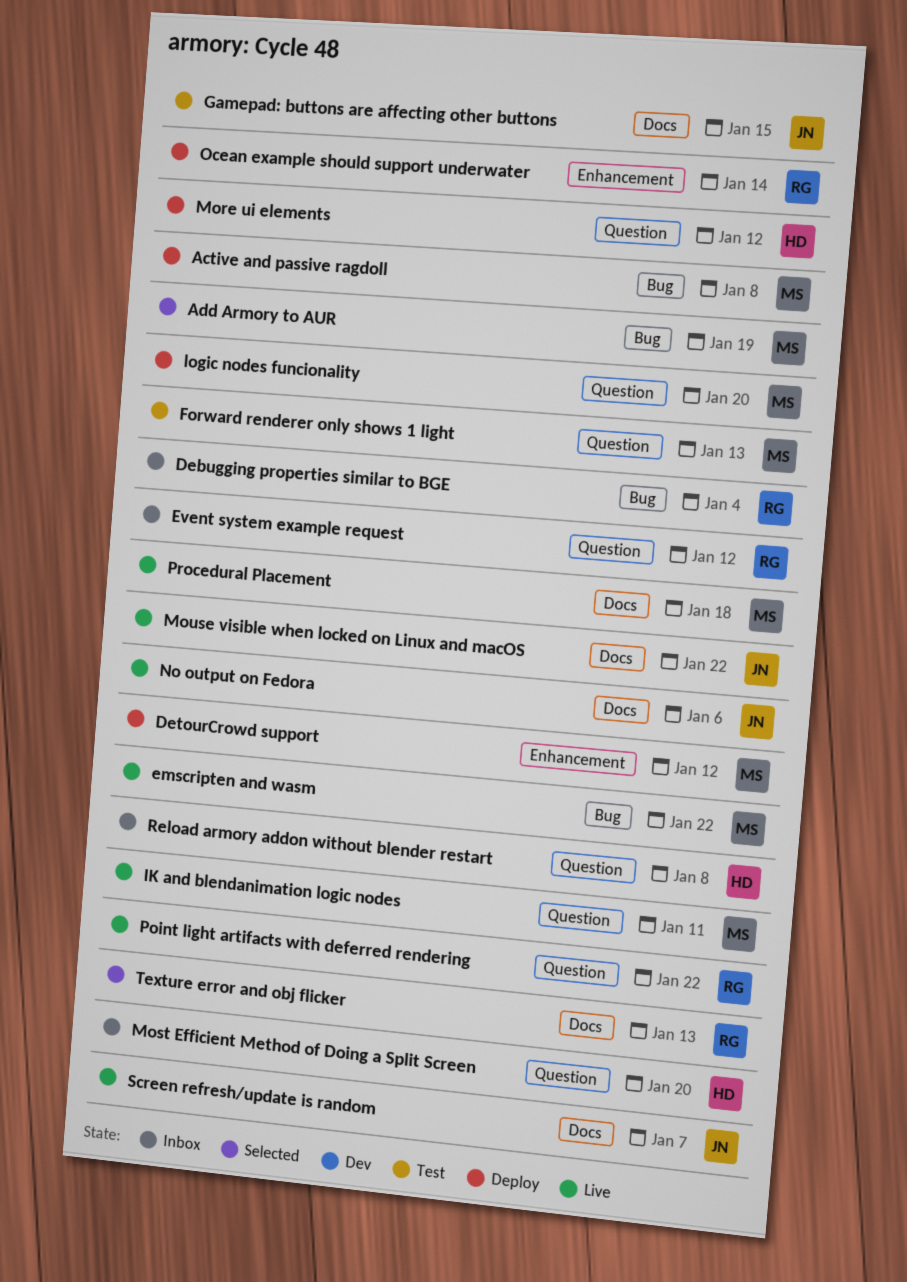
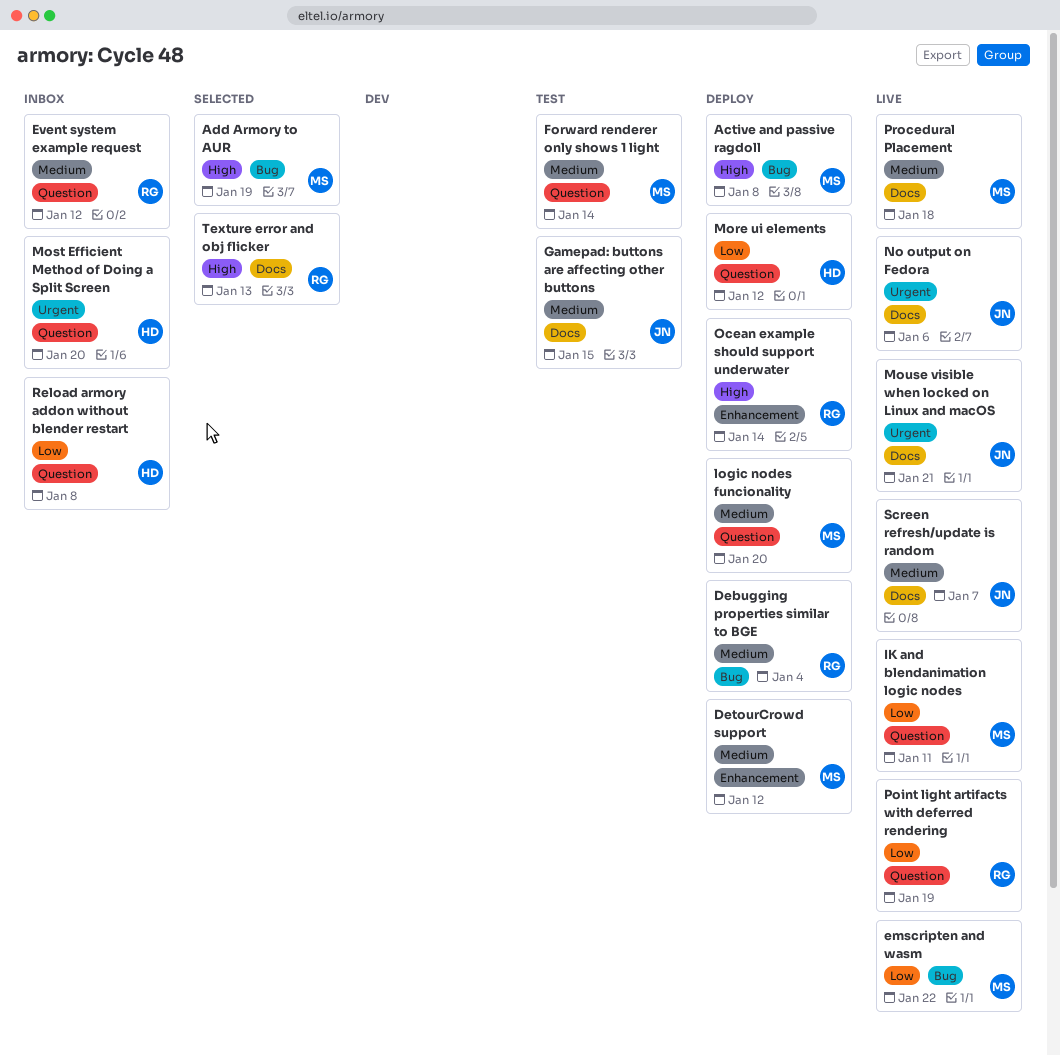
Debugging properties similar to BGE, status: Inbox -> Deploy
Forward renderer only shows 1 light, due: Jan 13 -> Jan 14
Mouse visible when locked on Linux and macOS, due: Jan 22 -> Jan 21
Point light artifacts with deferred rendering, due: Jan 22 -> Jan 19

